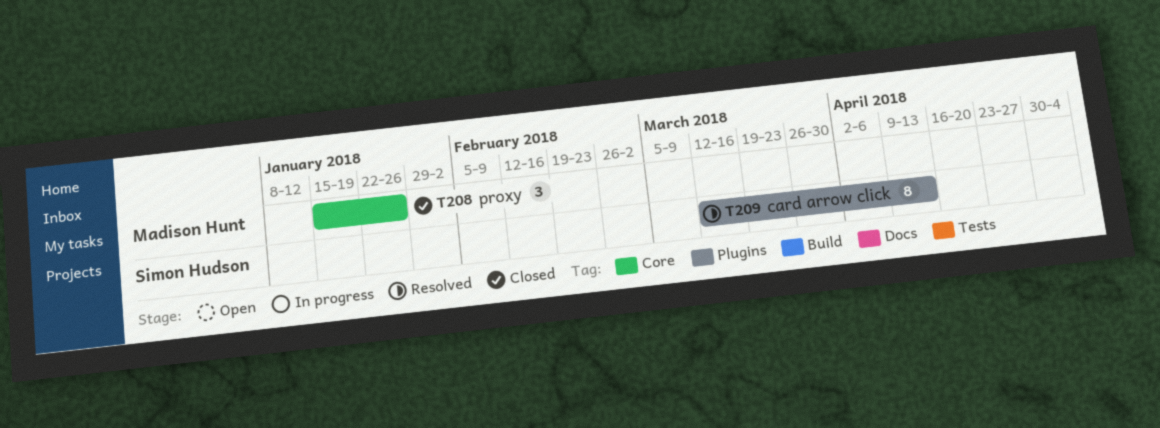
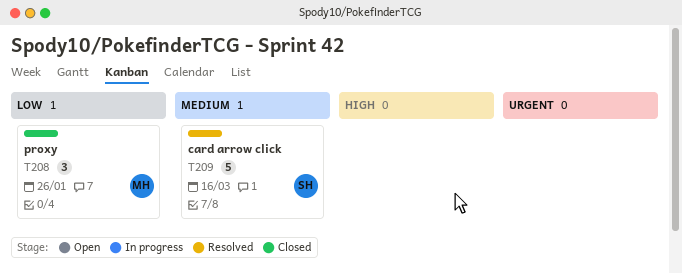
T209, estimate: 8 -> 5
T209, due: Apr 13 -> Mar 16

